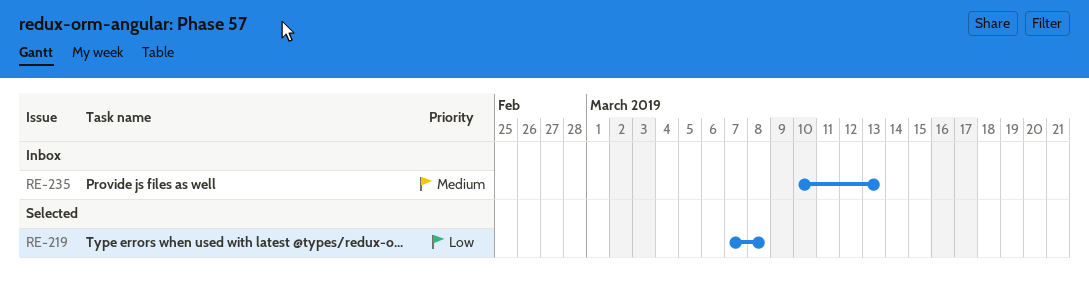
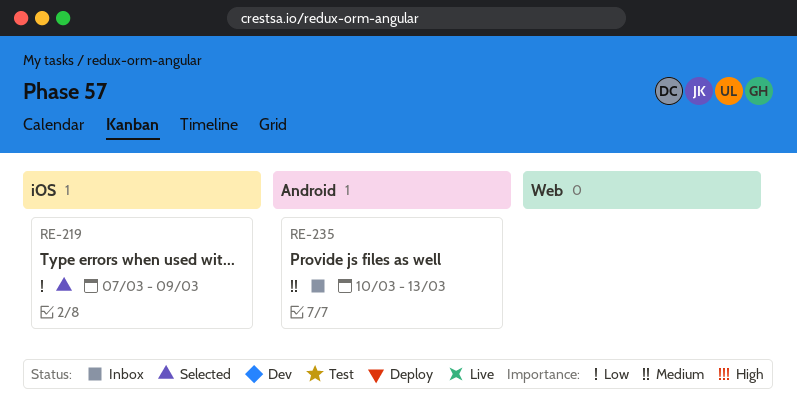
RE-219, due: Mar 8 -> Mar 9

